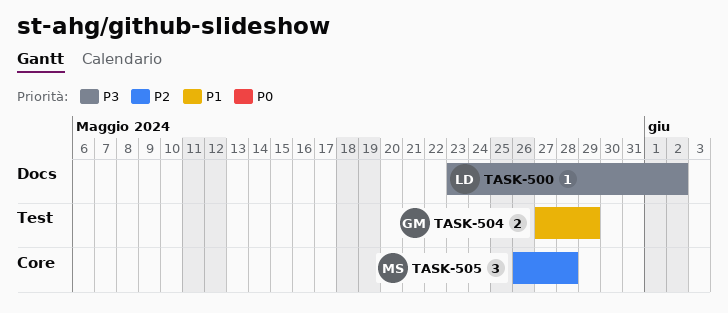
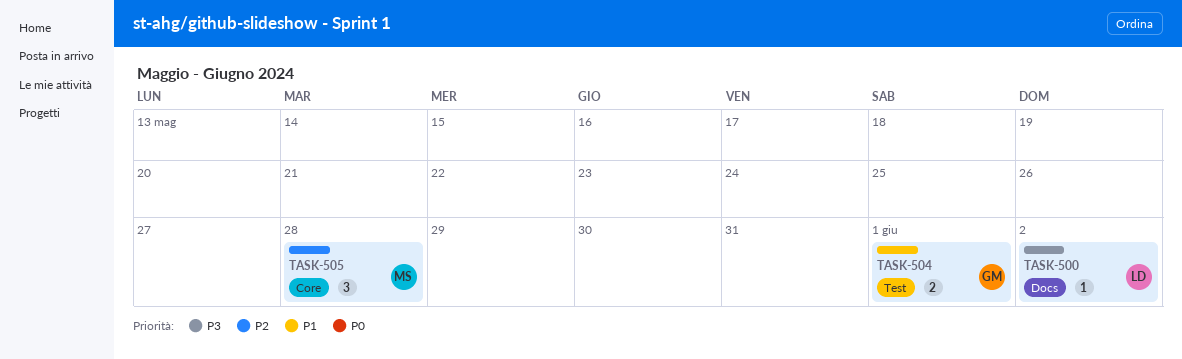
TASK-504, due: May 29 -> Jun 1

